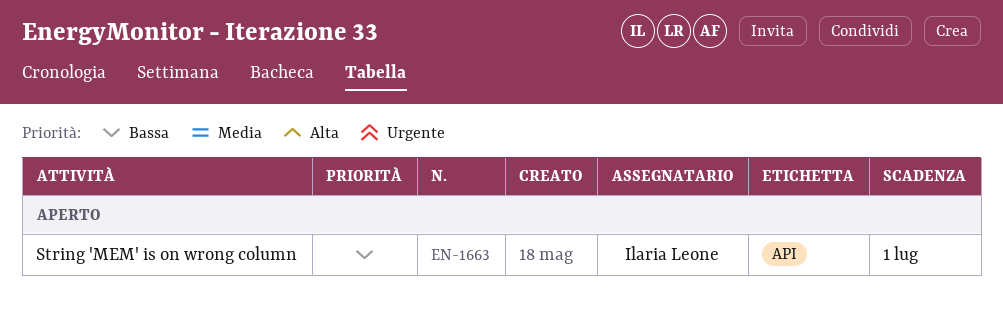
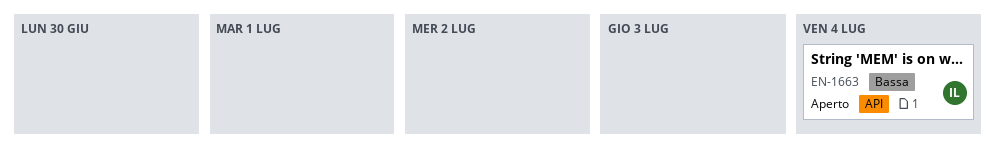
EN-1663, due: Jul 1 -> Jul 4

